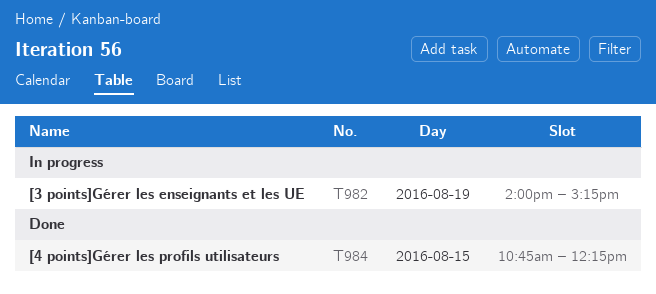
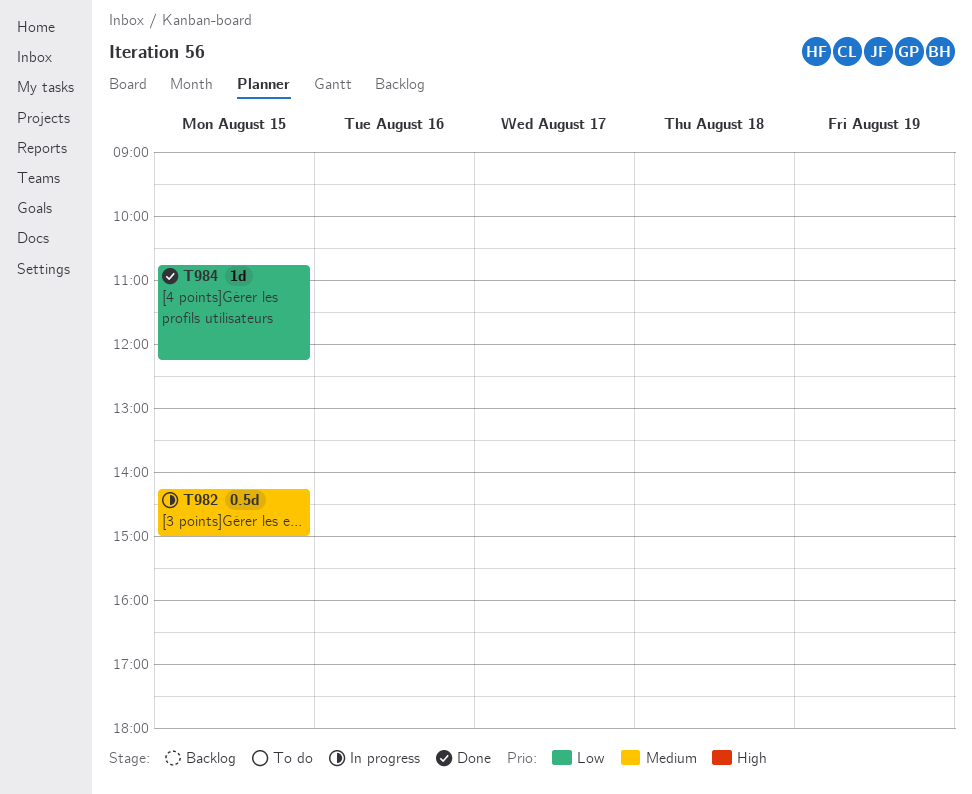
T982, day: Aug 19 -> Aug 15
T982, begins: 14:00 -> 14:15
T982, ends: 15:15 -> 15:00

